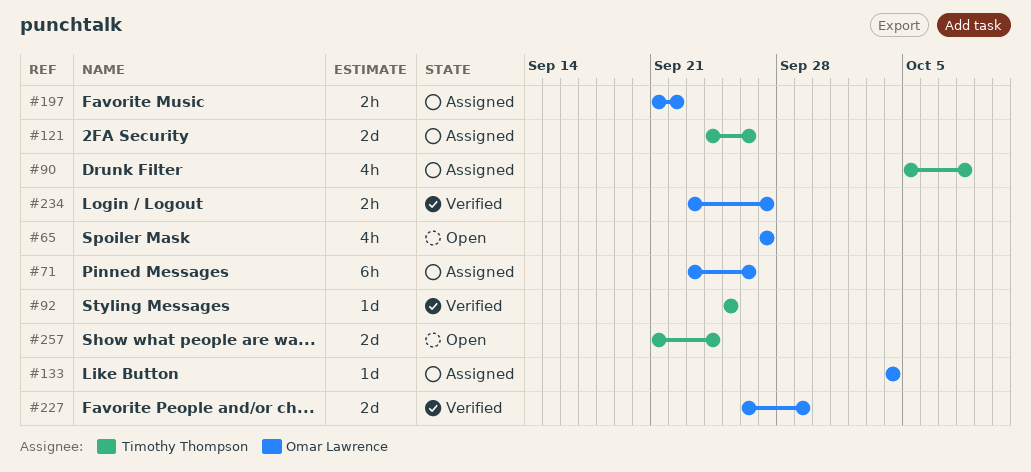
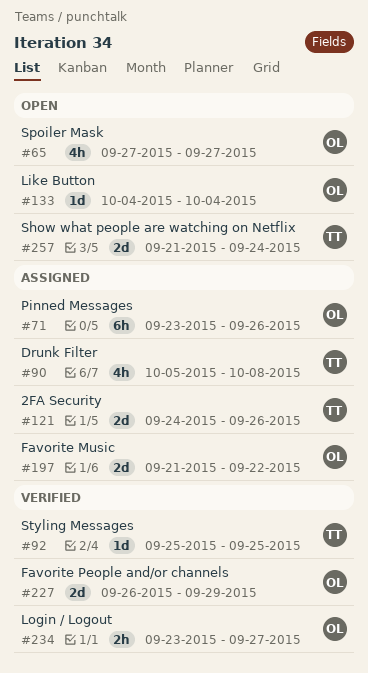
#133, status: Assigned -> Open
#197, estimate: 2h -> 2d

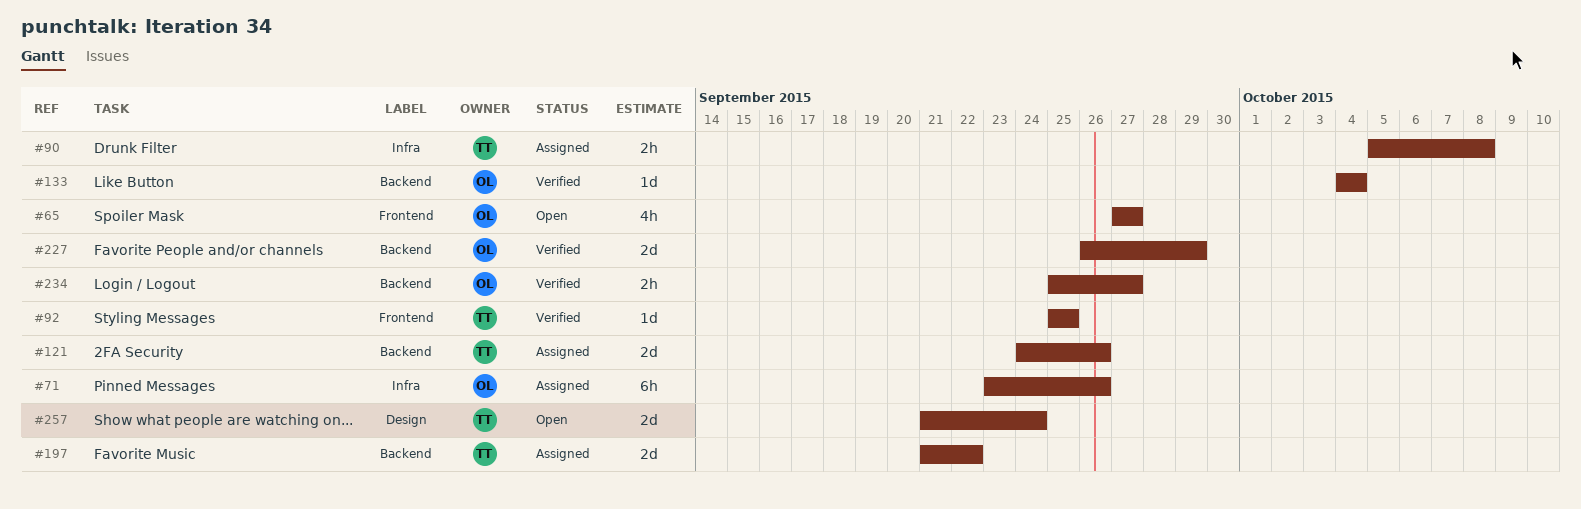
#90, estimate: 4h -> 2h
#133, status: Open -> Verified
#197, owner: OL -> TT
#234, start: Sep 23 -> Sep 25

